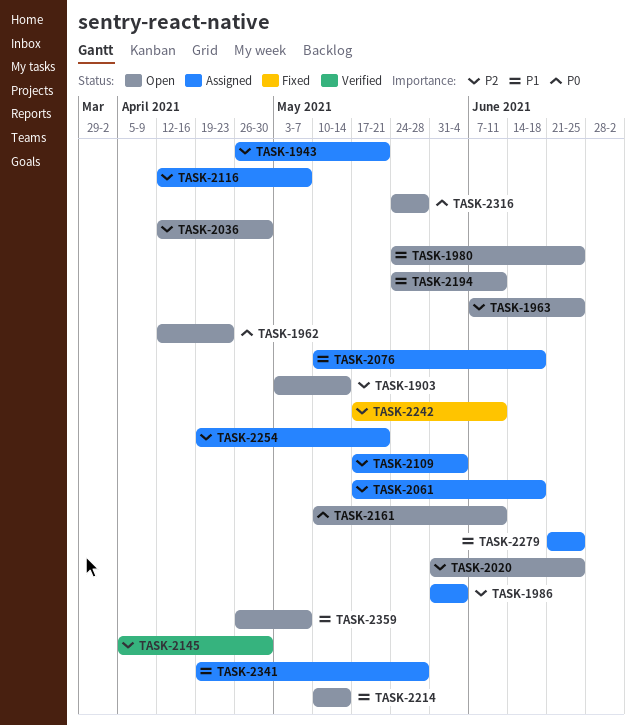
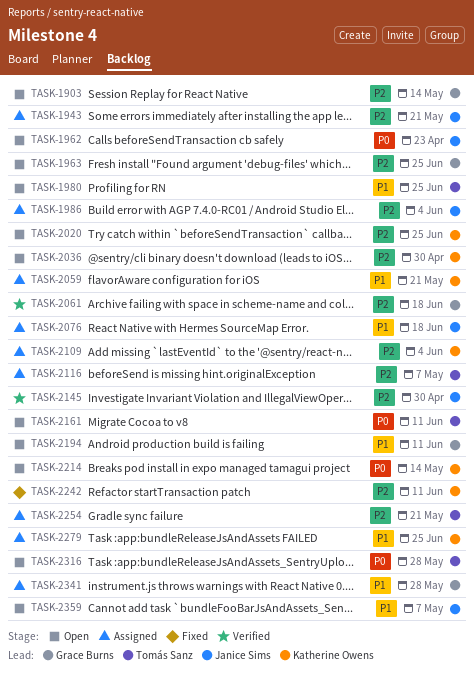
TASK-2059: none -> present
TASK-2061, status: Assigned -> Verified
TASK-2214, priority: P1 -> P0

